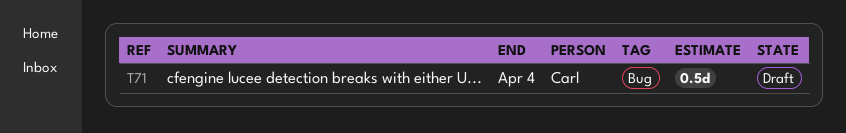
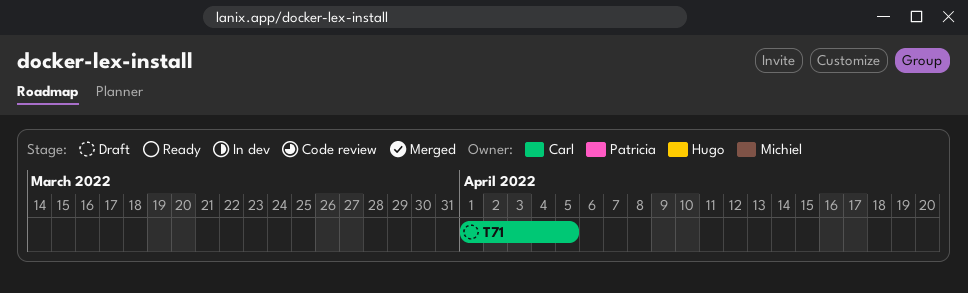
T71, due: Apr 4 -> Apr 5

